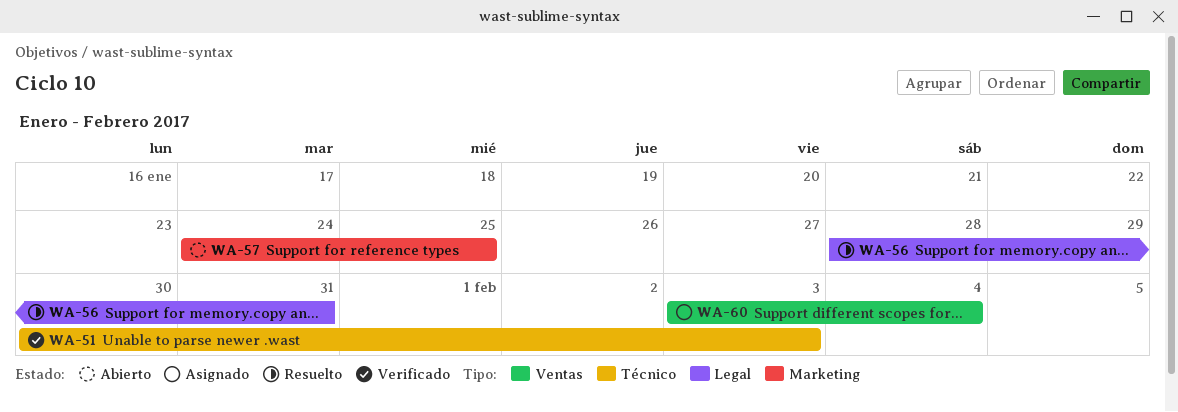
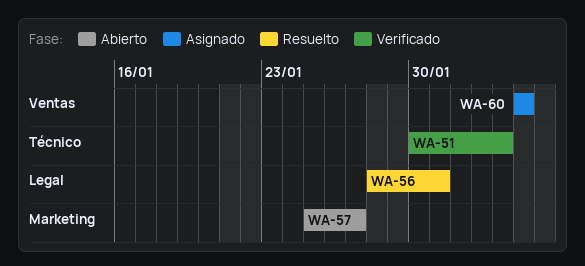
WA-57, start: Jan 24 -> Jan 25
WA-57, due: Jan 25 -> Jan 27
WA-60, start: Feb 3 -> Feb 4

